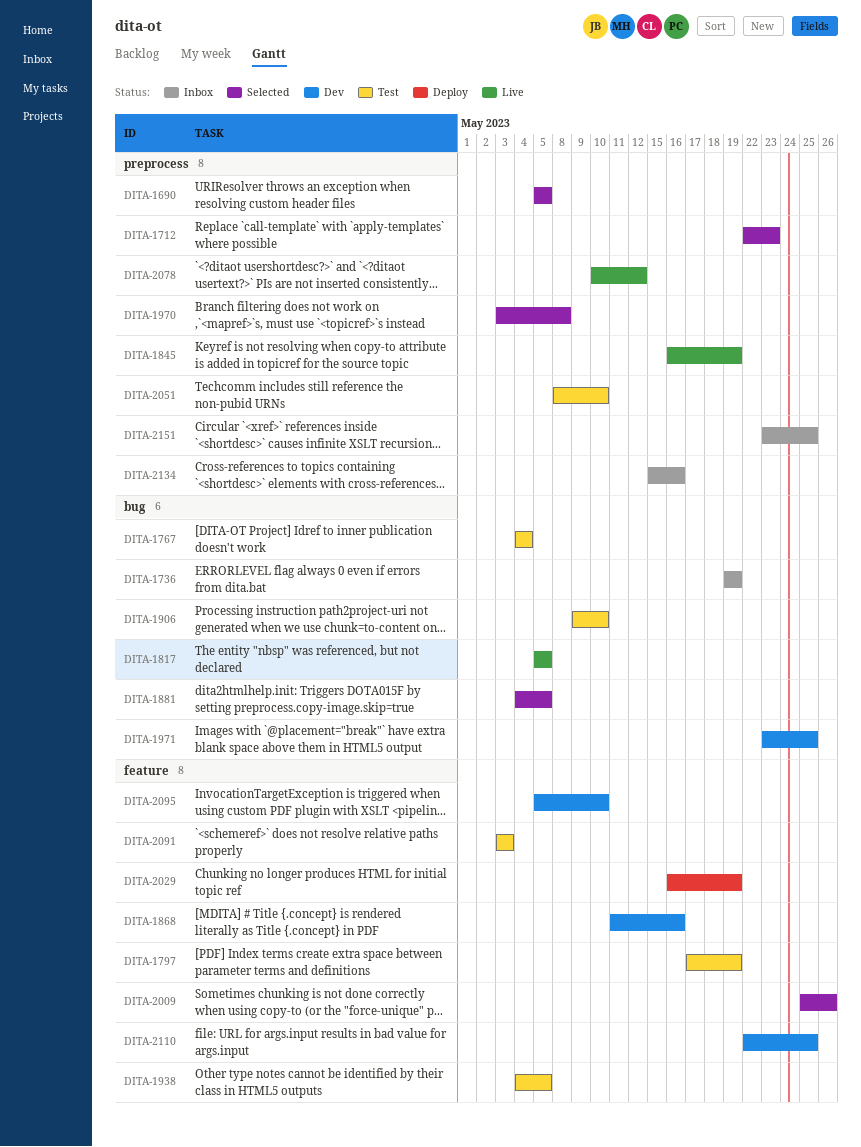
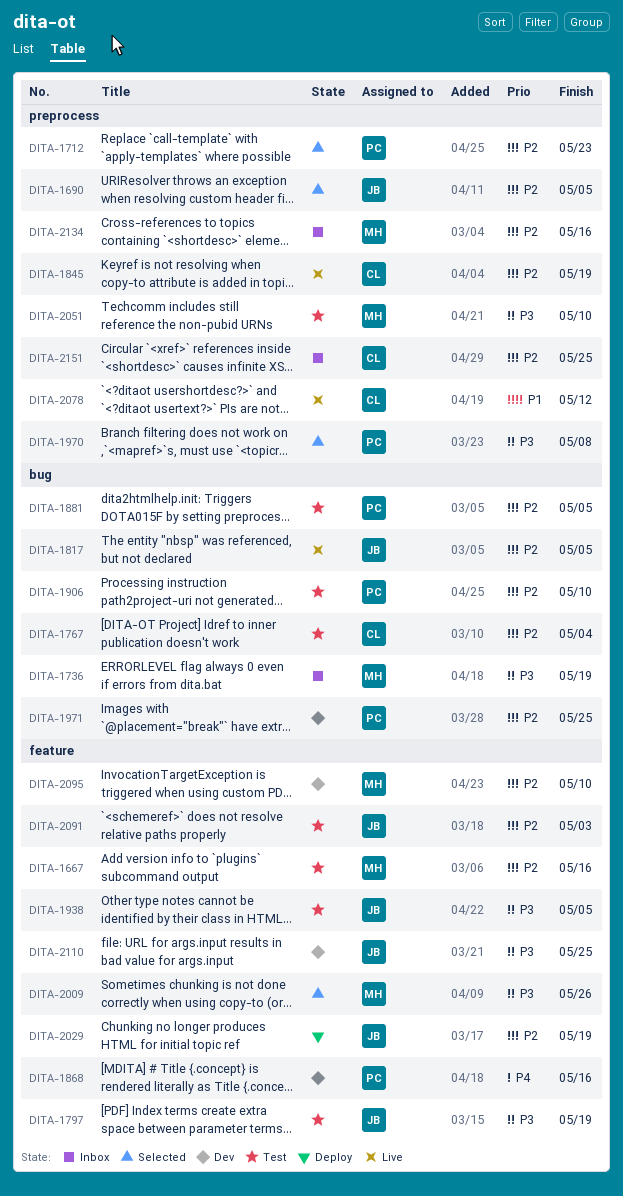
DITA-1667: none -> present
DITA-1881, status: Selected -> Test

